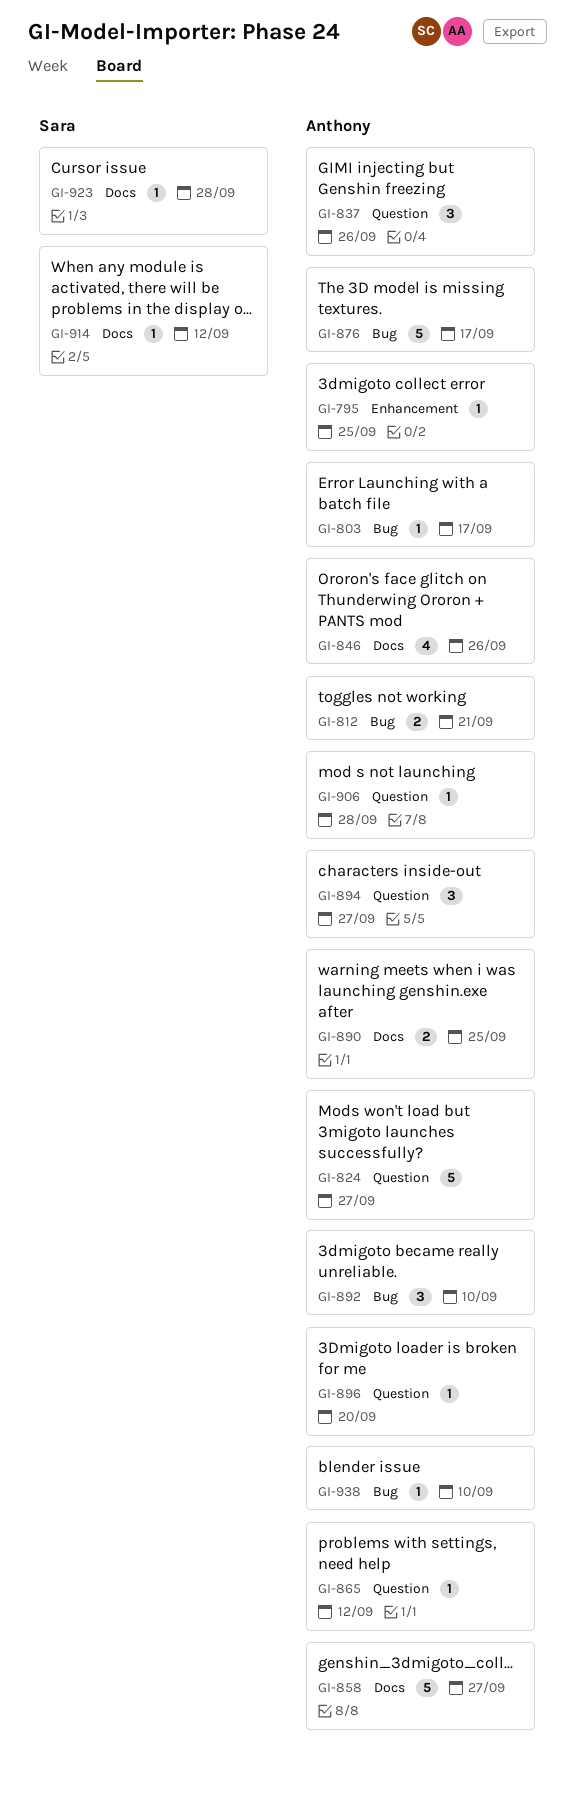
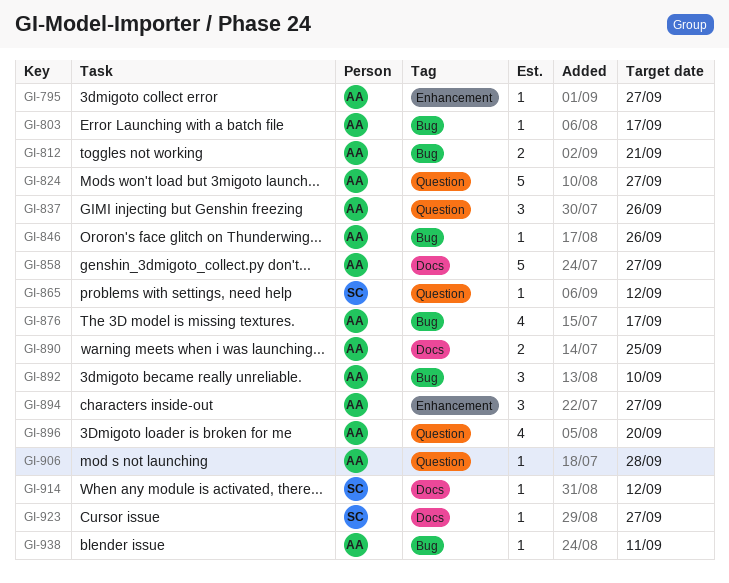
GI-795, due: Sep 25 -> Sep 27
GI-846, label: Docs -> Bug
GI-846, estimate: 4 -> 1
GI-865, owner: Anthony -> Sara
GI-876, estimate: 5 -> 4
GI-894, label: Question -> Enhancement
GI-896, estimate: 1 -> 4
GI-923, due: Sep 28 -> Sep 27
GI-938, due: Sep 10 -> Sep 11

